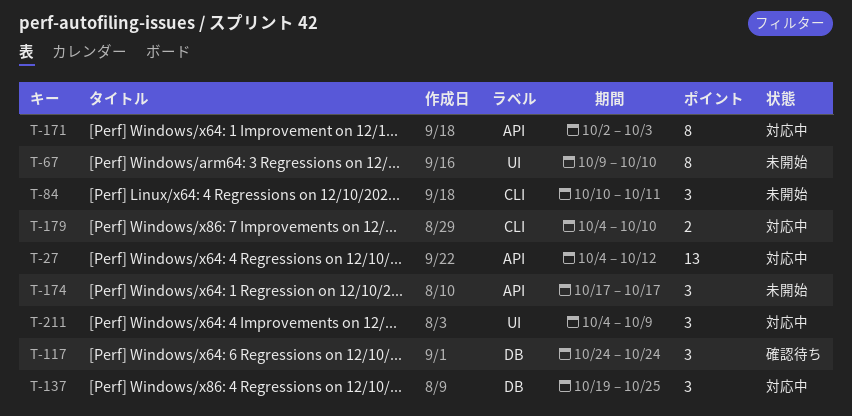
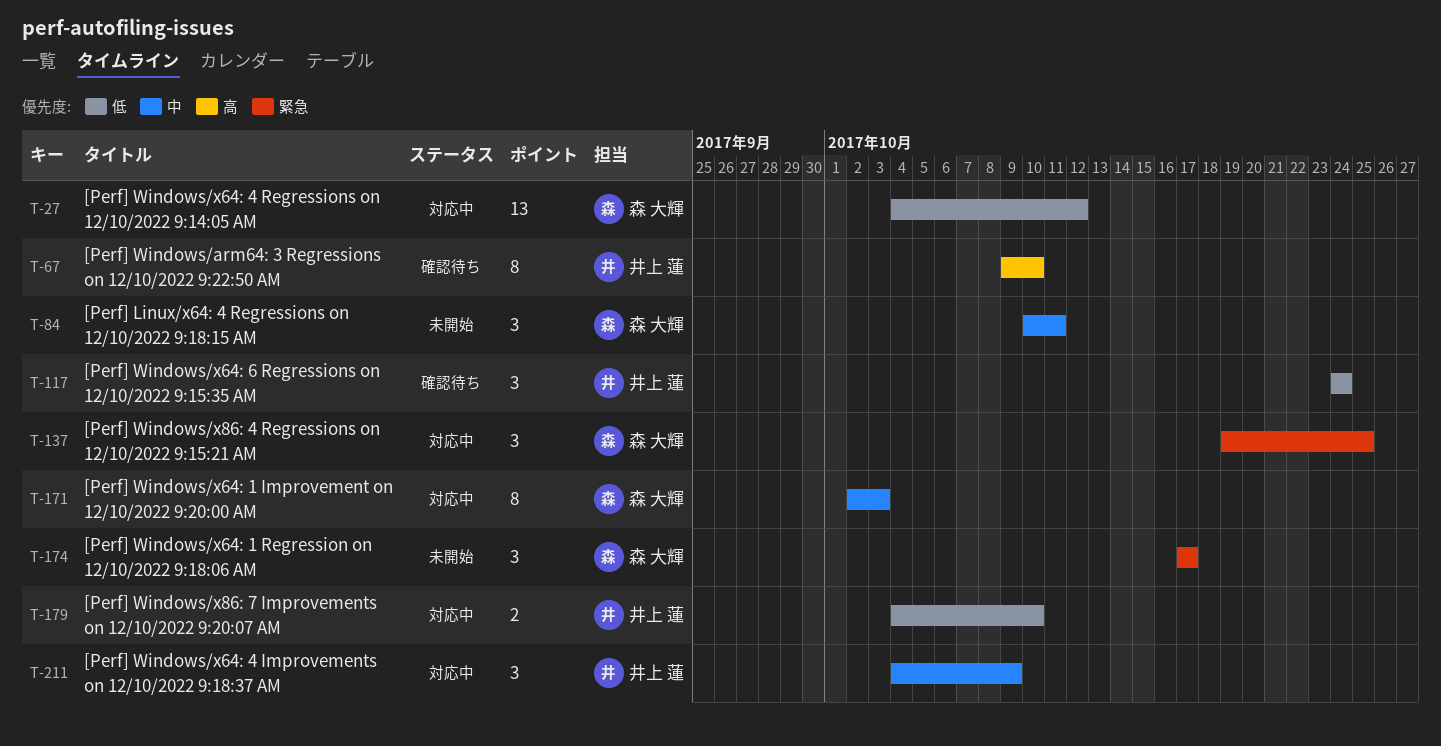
T-67, status: 未開始 -> 確認待ち

